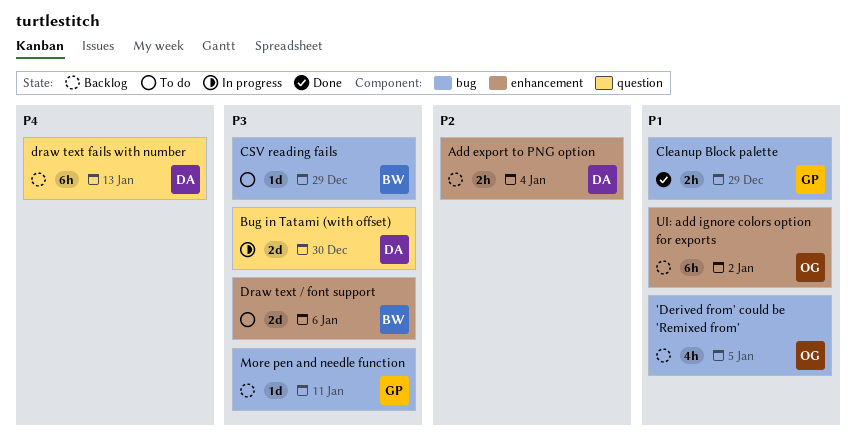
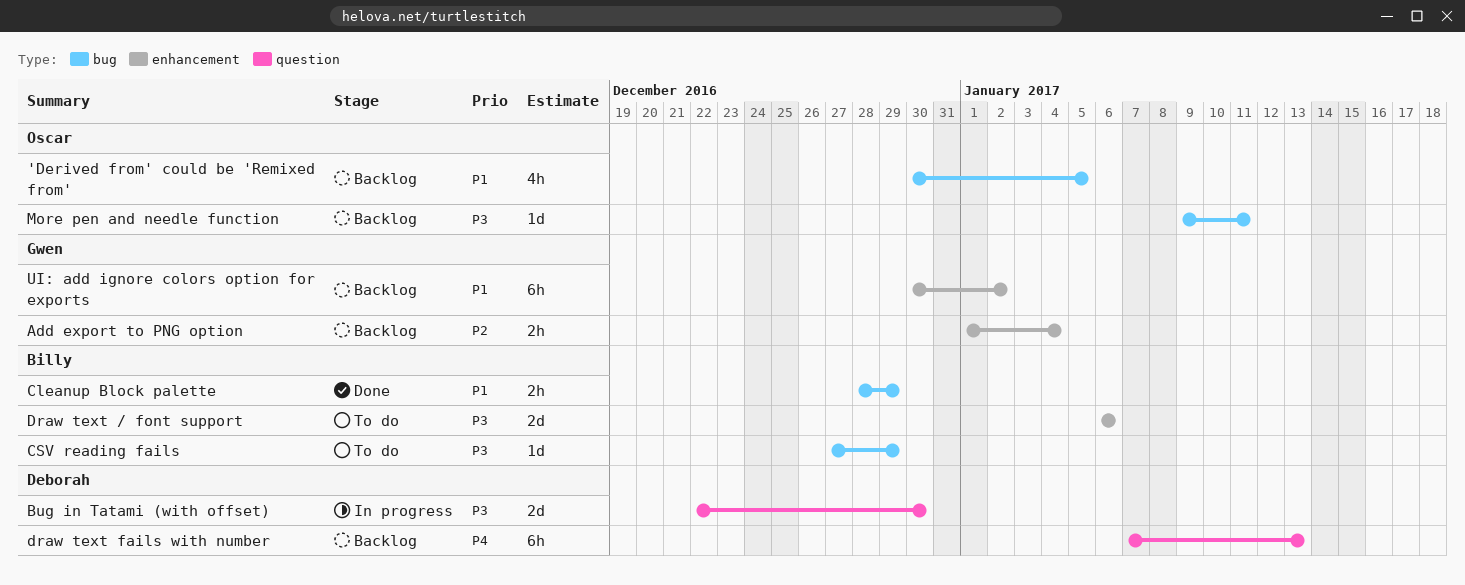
Add export to PNG option, owner: Deborah -> Gwen
Cleanup Block palette, owner: Gwen -> Billy
More pen and needle function, owner: Gwen -> Oscar
UI: add ignore colors option for exports, owner: Oscar -> Gwen

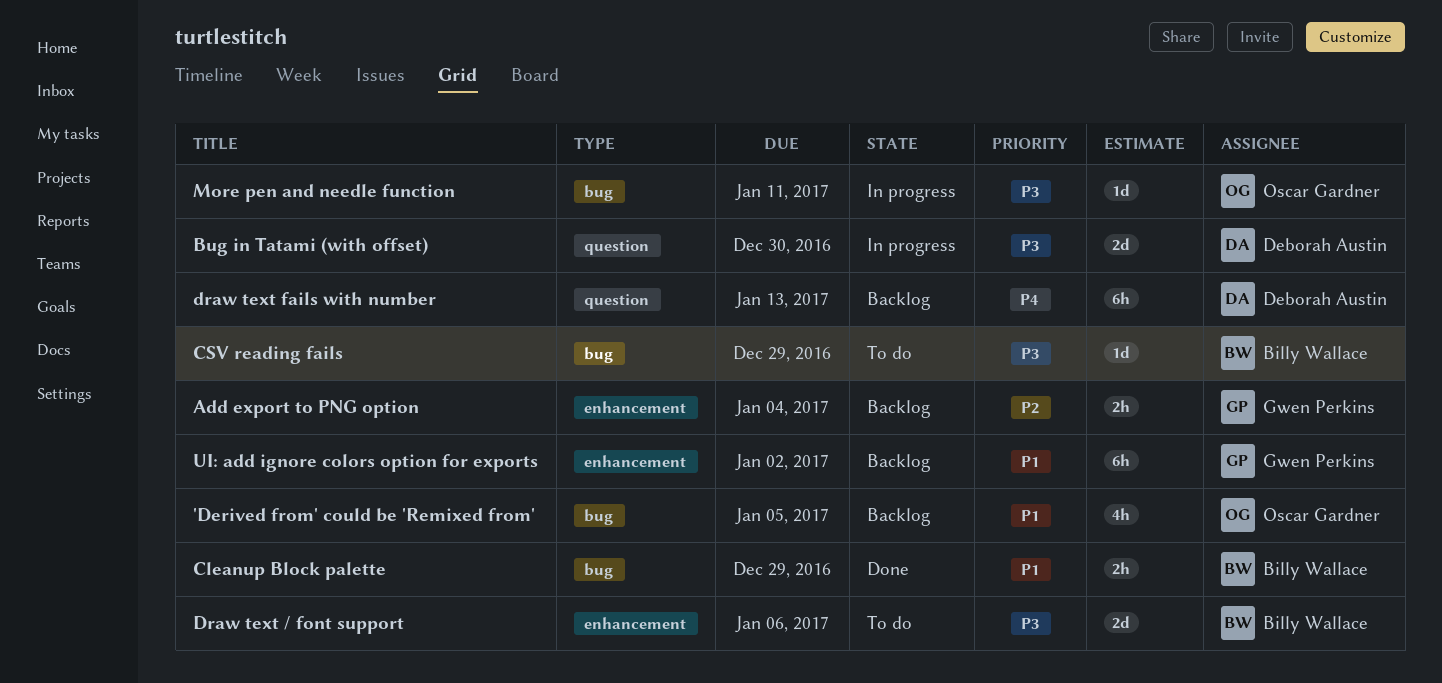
More pen and needle function, status: Backlog -> In progress

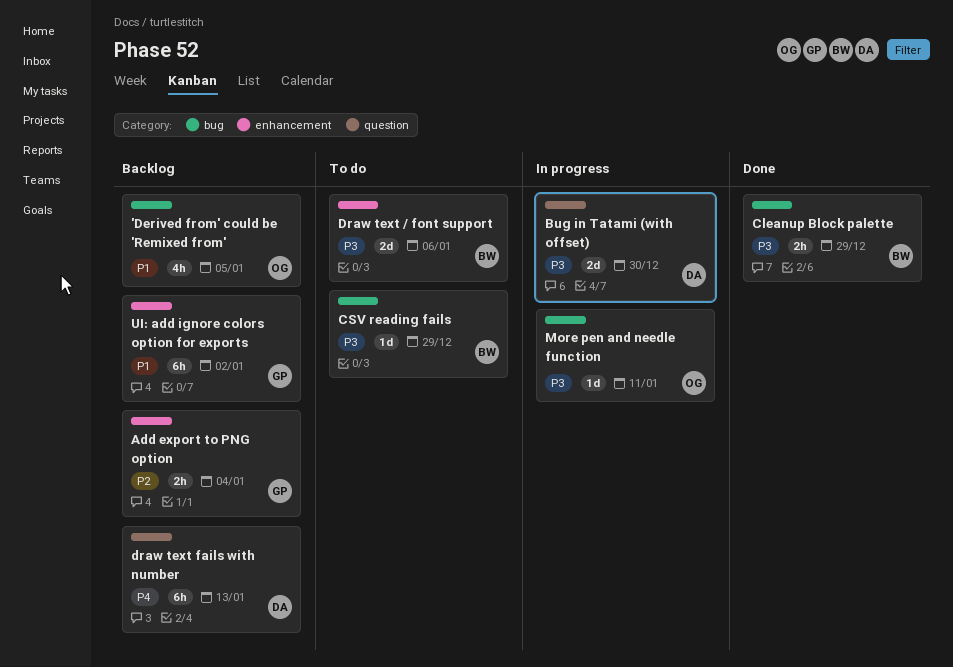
Cleanup Block palette, priority: P1 -> P3

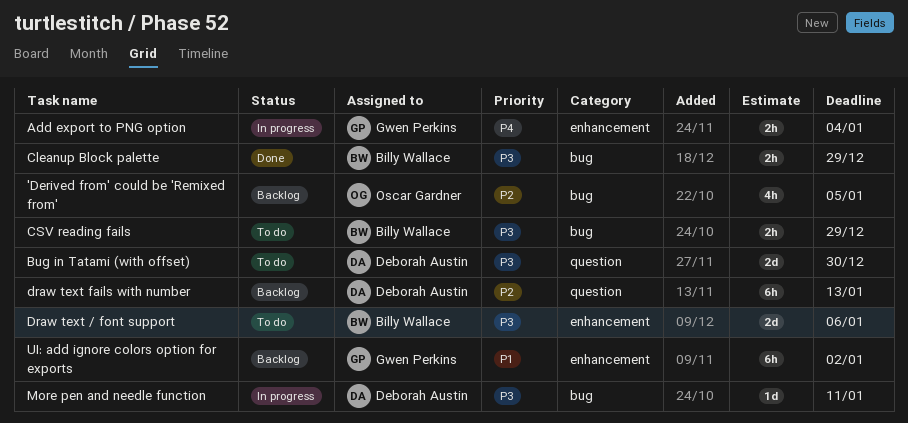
'Derived from' could be 'Remixed from', priority: P1 -> P2
Add export to PNG option, status: Backlog -> In progress
Add export to PNG option, priority: P2 -> P4
Bug in Tatami (with offset), status: In progress -> To do
CSV reading fails, estimate: 1d -> 2h
draw text fails with number, priority: P4 -> P2
More pen and needle function, owner: Oscar Gardner -> Deborah Austin

